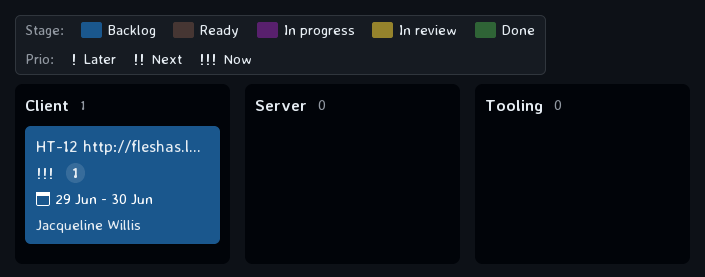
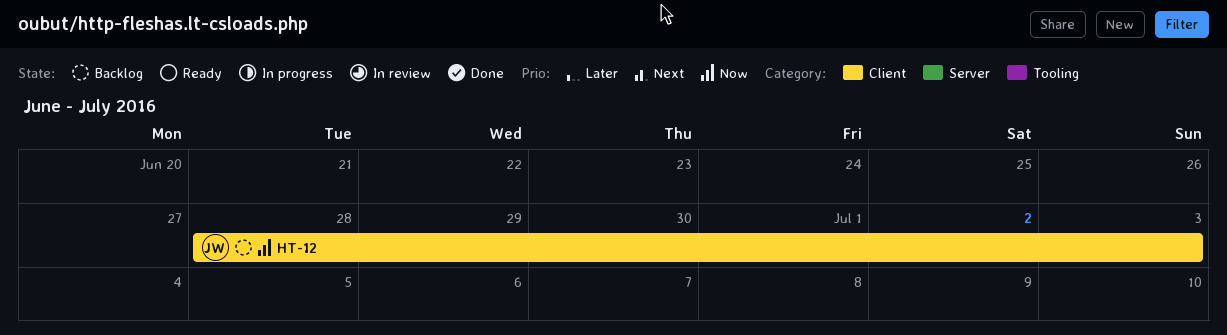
HT-12, start: Jun 29 -> Jun 28
HT-12, due: Jun 30 -> Jul 3

